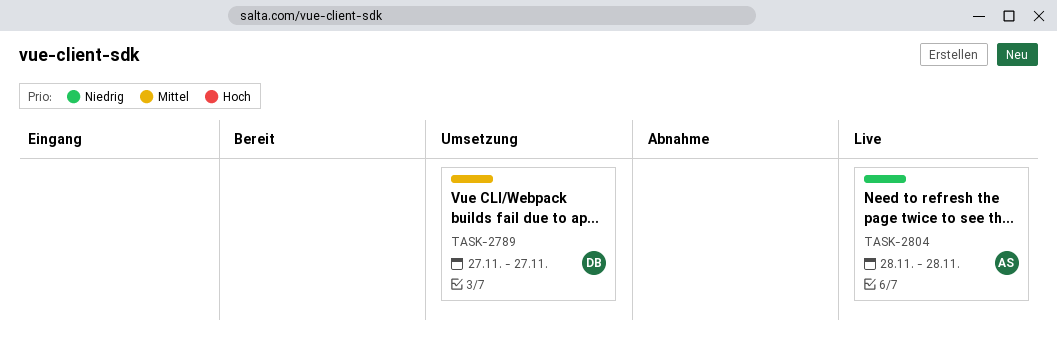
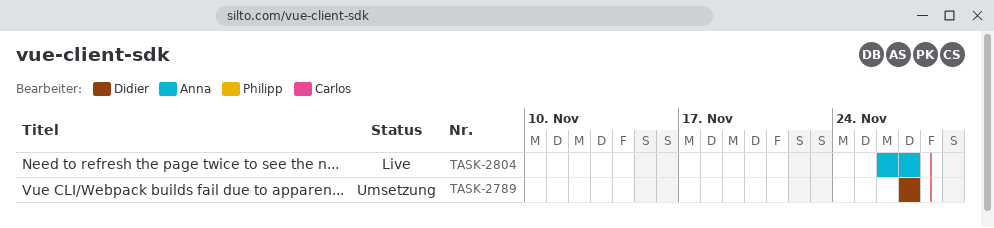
TASK-2804, start: Nov 28 -> Nov 26
TASK-2804, due: Nov 28 -> Nov 27

